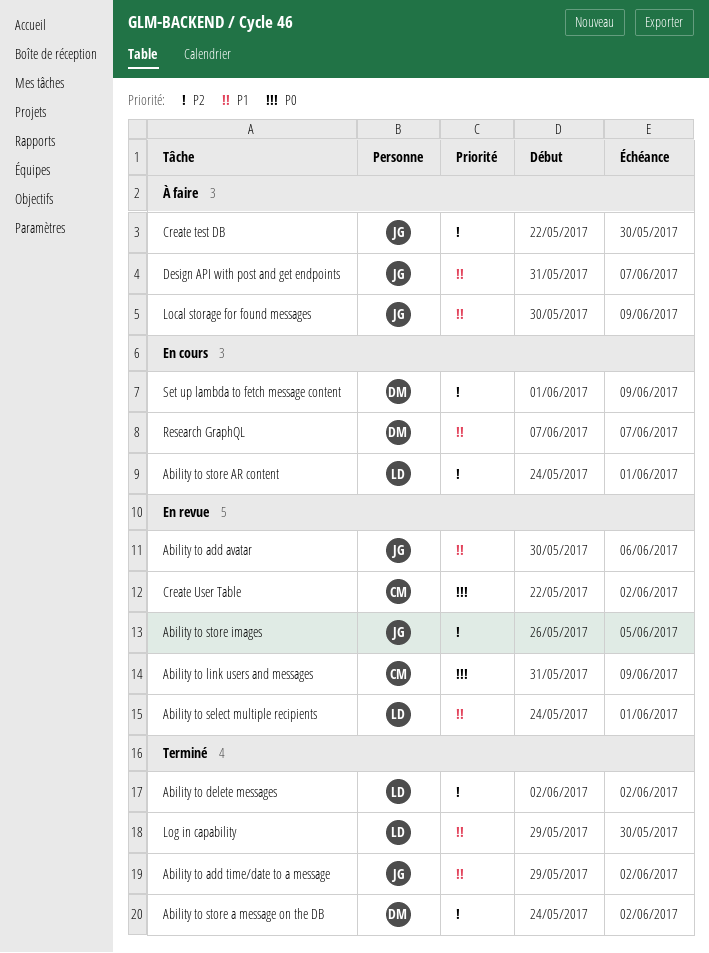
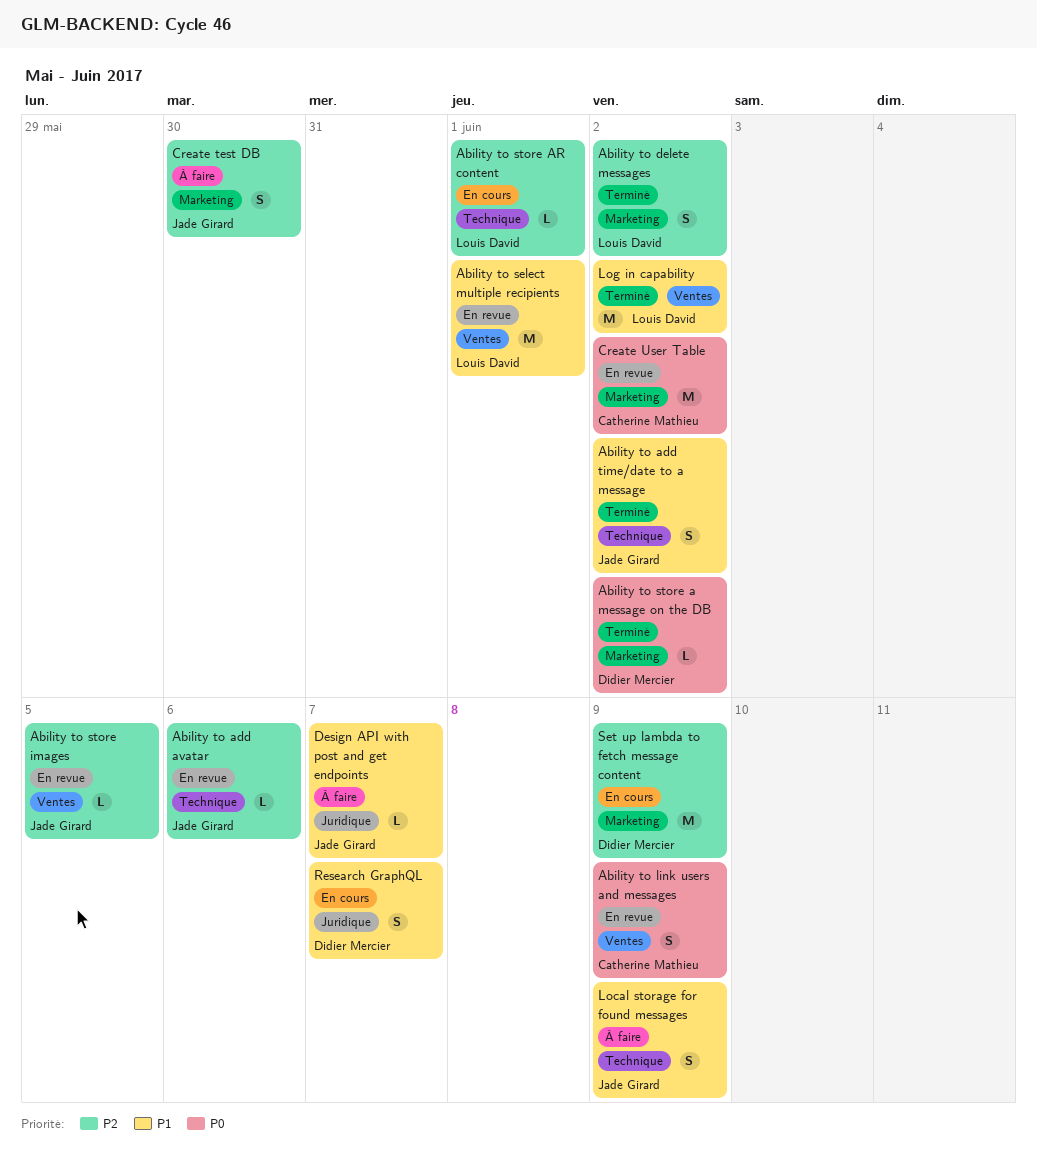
Ability to add avatar, priority: P1 -> P2
Ability to store a message on the DB, priority: P2 -> P0
Log in capability, due: May 30 -> Jun 2

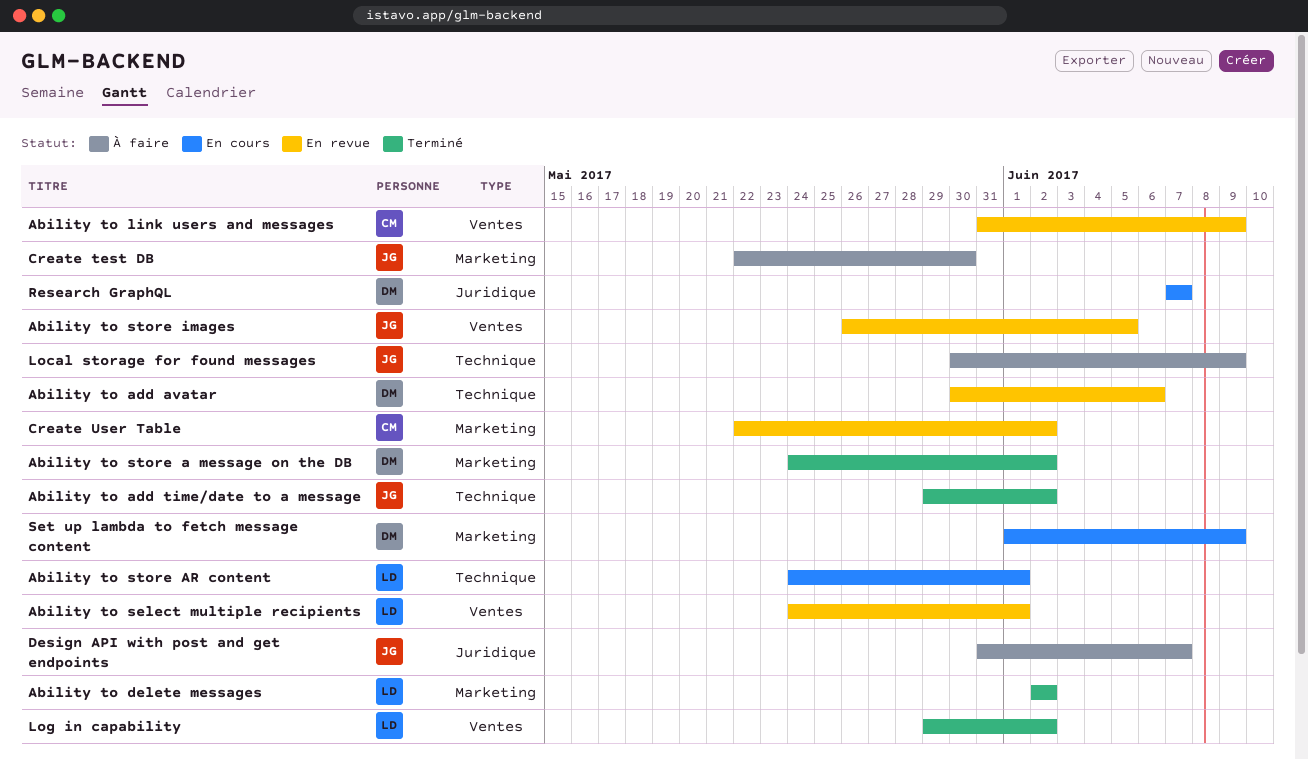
Ability to add avatar, owner: Jade Girard -> Didier Mercier

